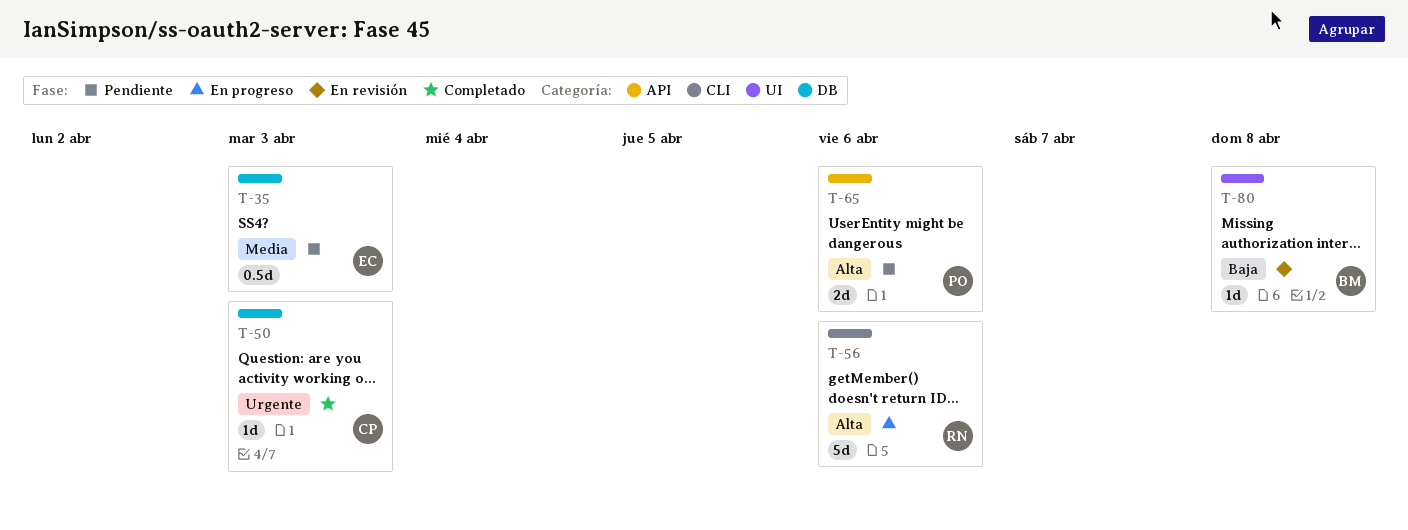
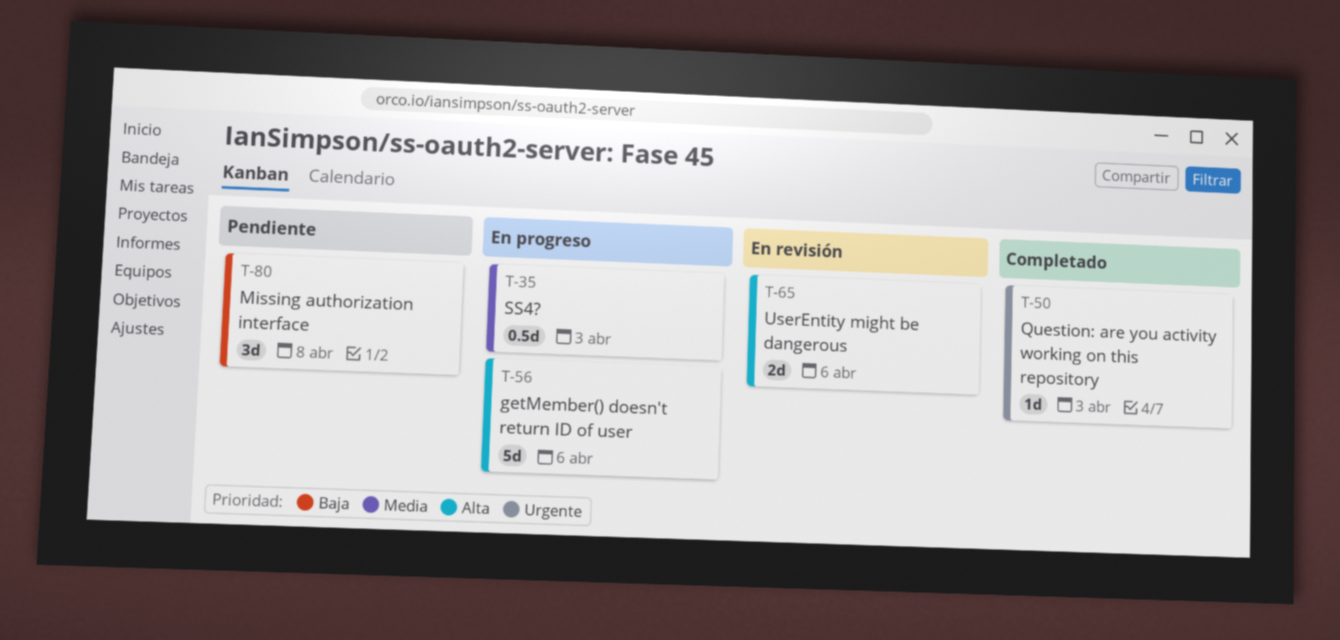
T-35, status: Pendiente -> En progreso
T-65, status: Pendiente -> En revisión
T-80, status: En revisión -> Pendiente
T-80, estimate: 1d -> 3d

